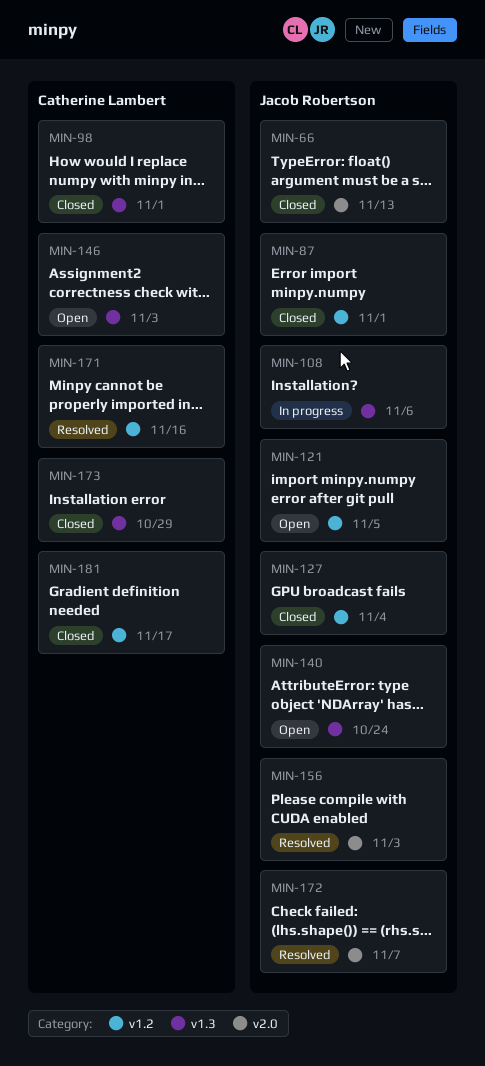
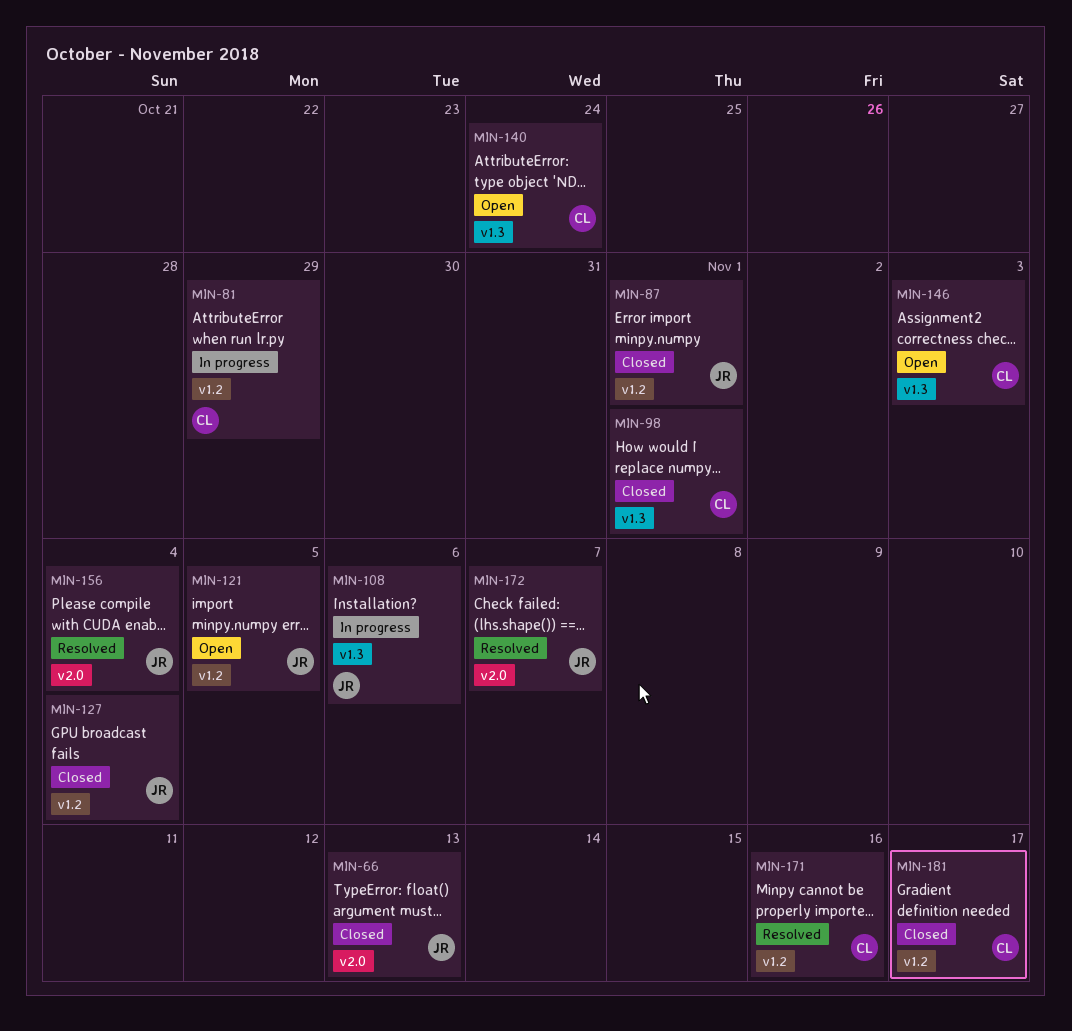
MIN-81: none -> present
MIN-140, owner: Jacob Robertson -> Catherine Lambert
MIN-156, due: Nov 3 -> Nov 4
MIN-173: present -> none

